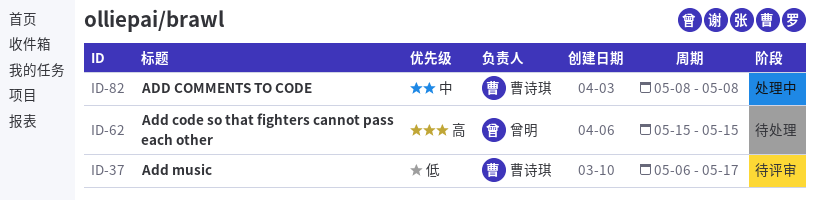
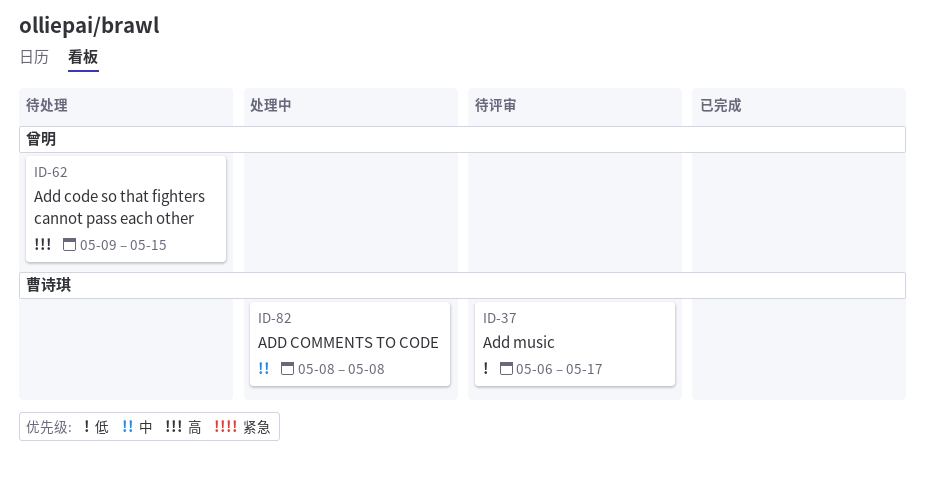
ID-62, start: May 15 -> May 9

